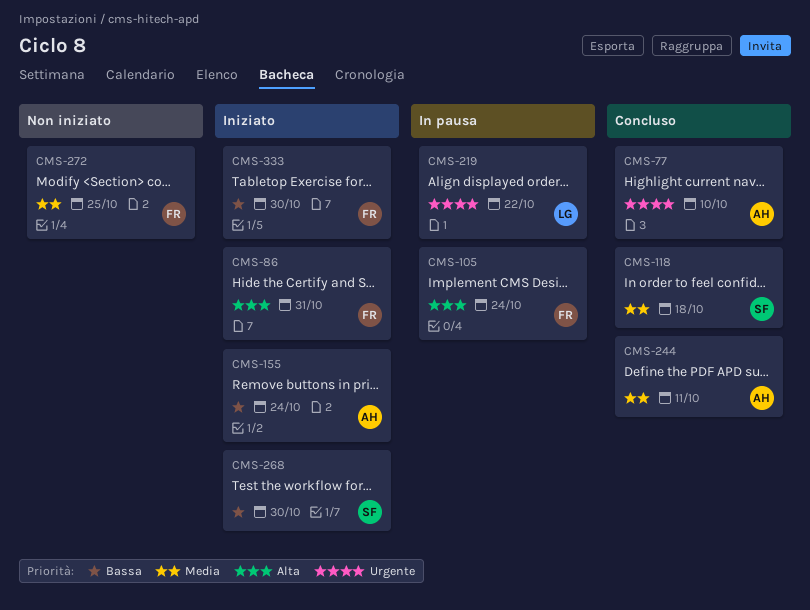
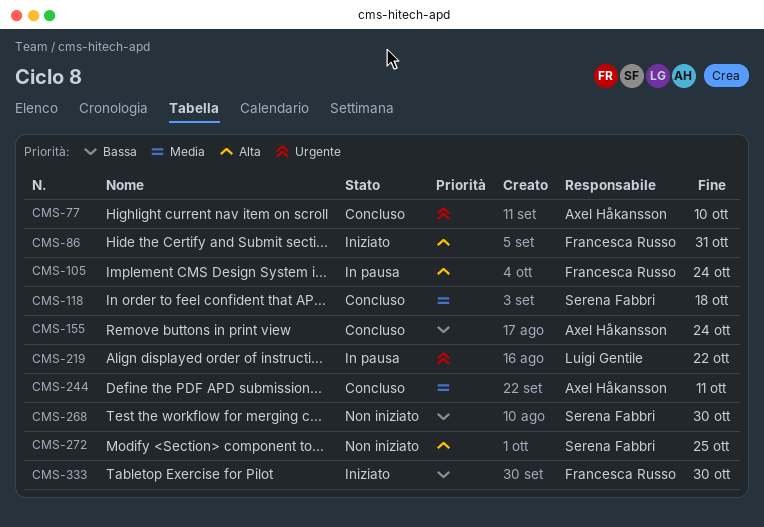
CMS-155, status: Iniziato -> Concluso
CMS-268, status: Iniziato -> Non iniziato
CMS-272, owner: Francesca Russo -> Serena Fabbri
CMS-272, priority: Media -> Alta

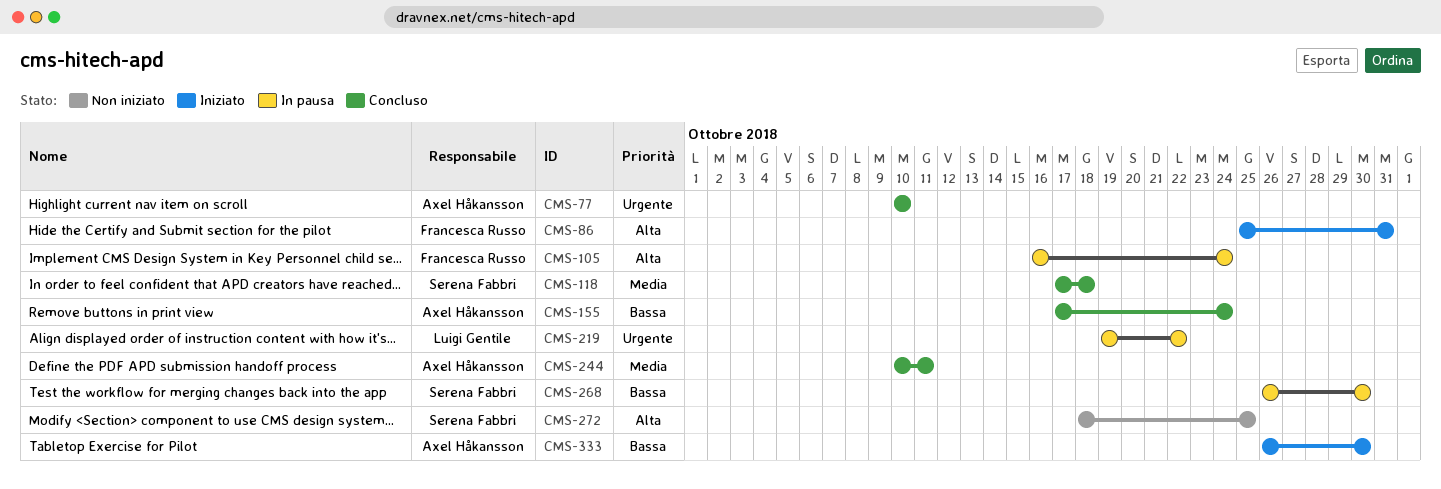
CMS-268, status: Non iniziato -> In pausa
CMS-333, owner: Francesca Russo -> Axel Håkansson

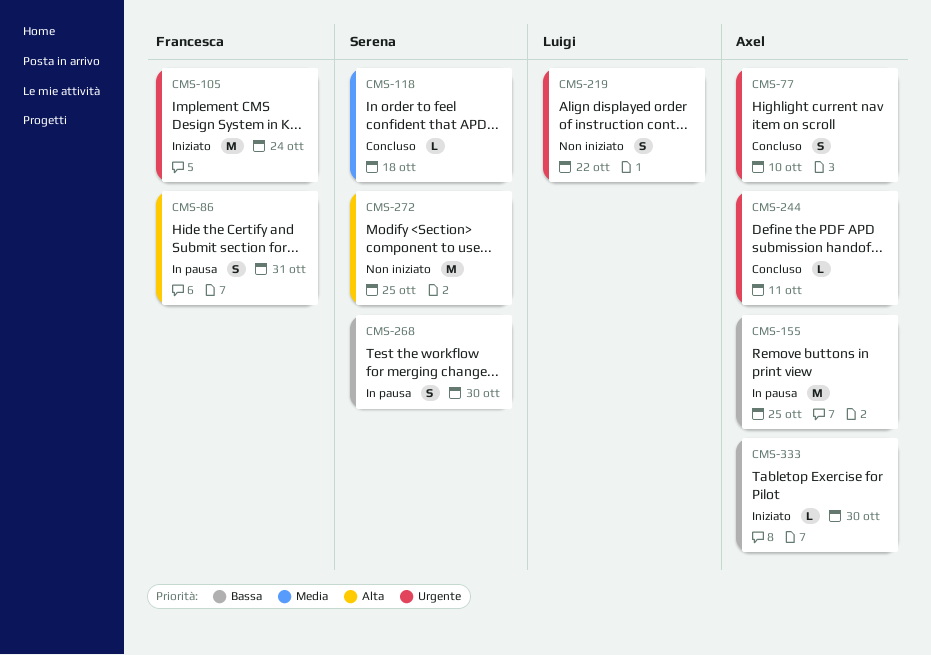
CMS-86, status: Iniziato -> In pausa
CMS-105, status: In pausa -> Iniziato
CMS-105, priority: Alta -> Urgente
CMS-155, status: Concluso -> In pausa
CMS-155, due: Oct 24 -> Oct 25
CMS-219, status: In pausa -> Non iniziato
CMS-244, priority: Media -> Urgente

